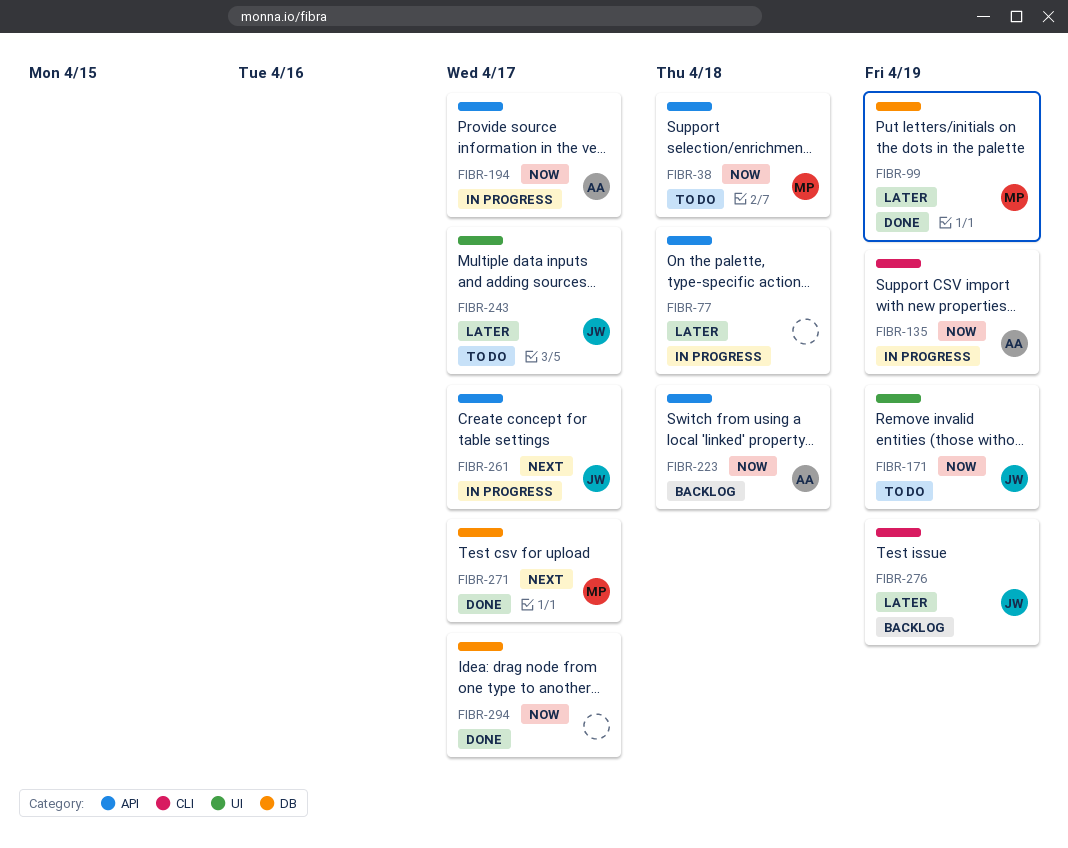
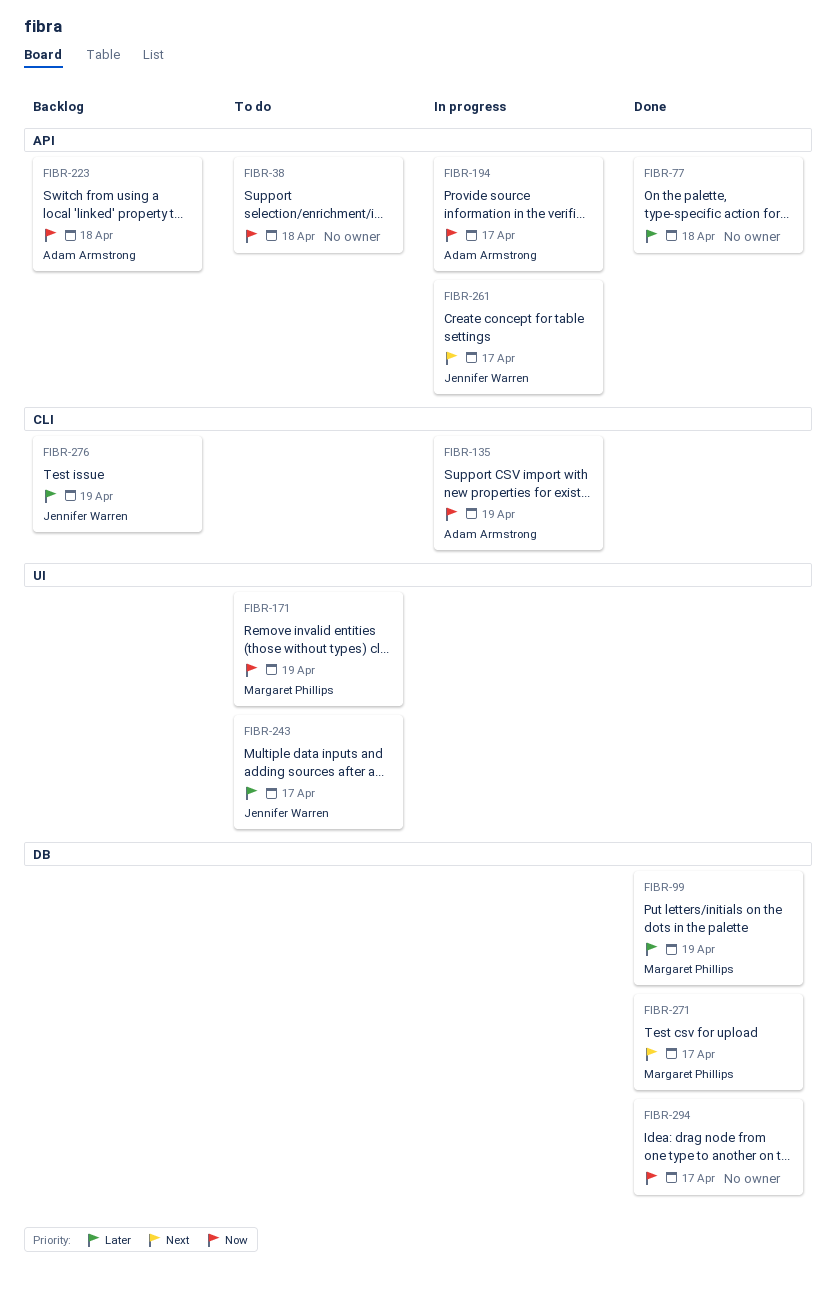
FIBR-38, owner: Margaret Phillips -> none
FIBR-77, status: In progress -> Done
FIBR-171, owner: Jennifer Warren -> Margaret Phillips

